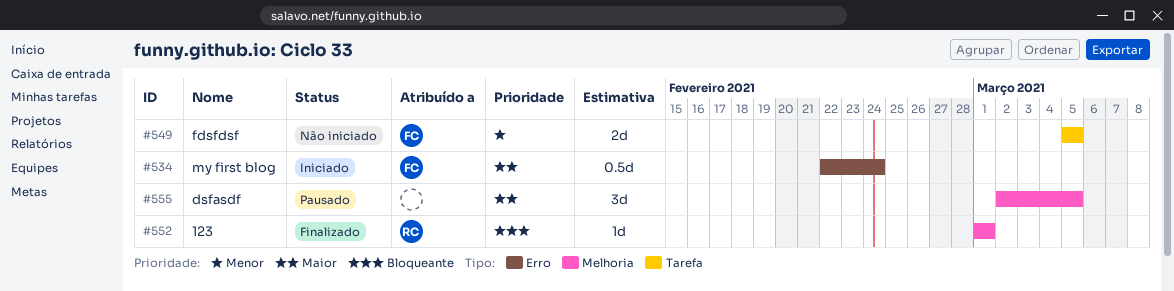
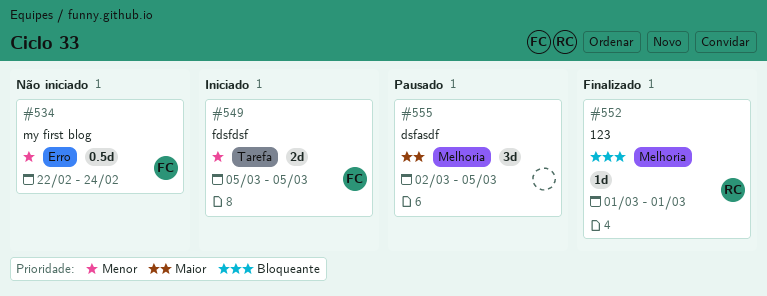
#534, status: Iniciado -> Não iniciado
#534, priority: Maior -> Menor
#549, status: Não iniciado -> Iniciado

